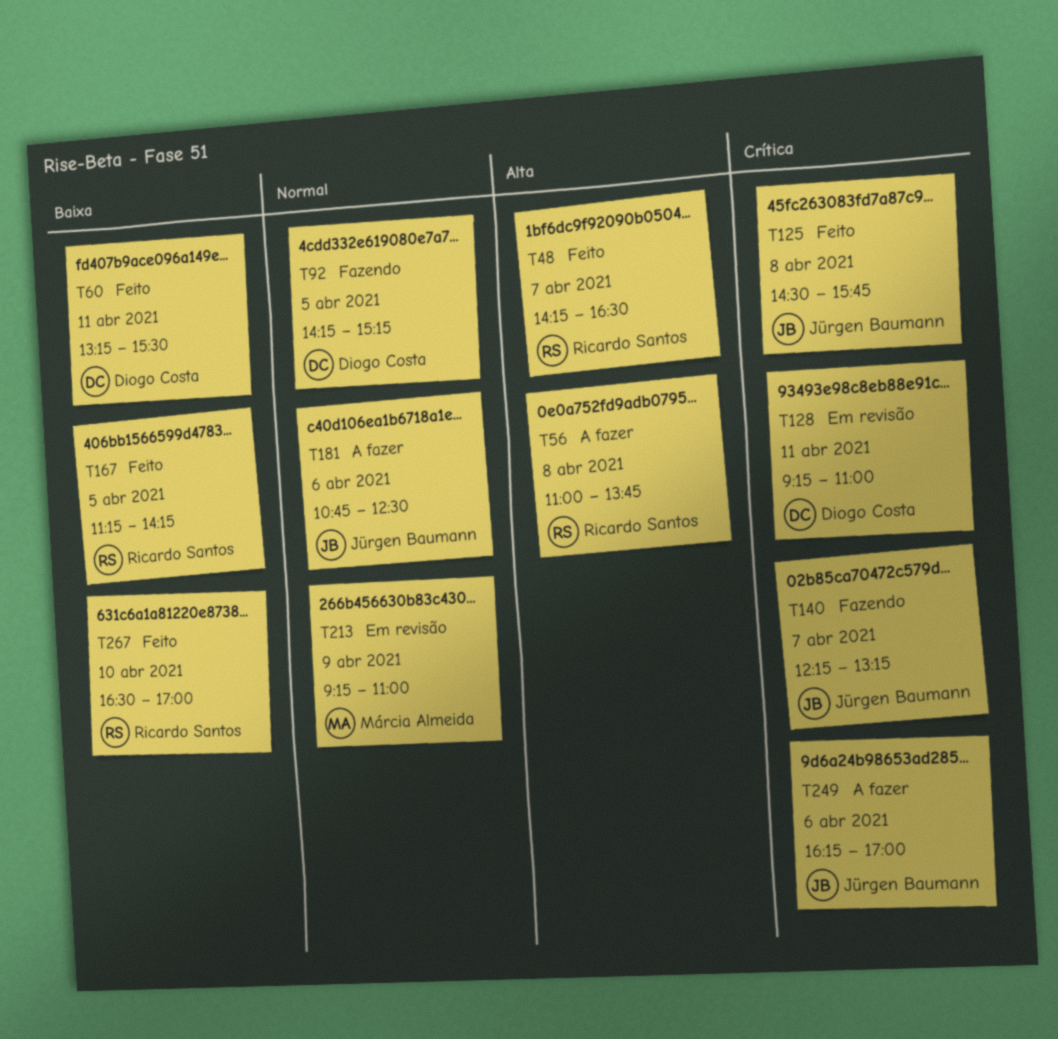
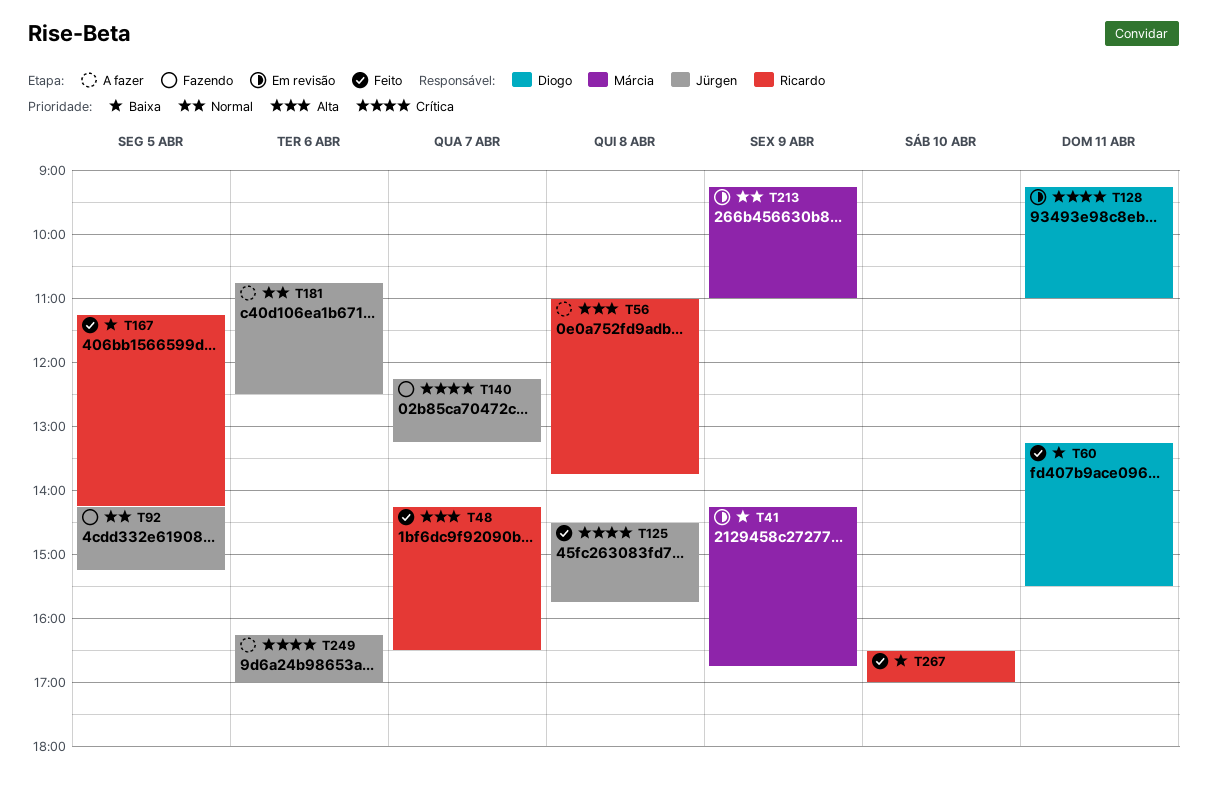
T41: none -> present
T92, owner: Diogo Costa -> Jürgen Baumann

